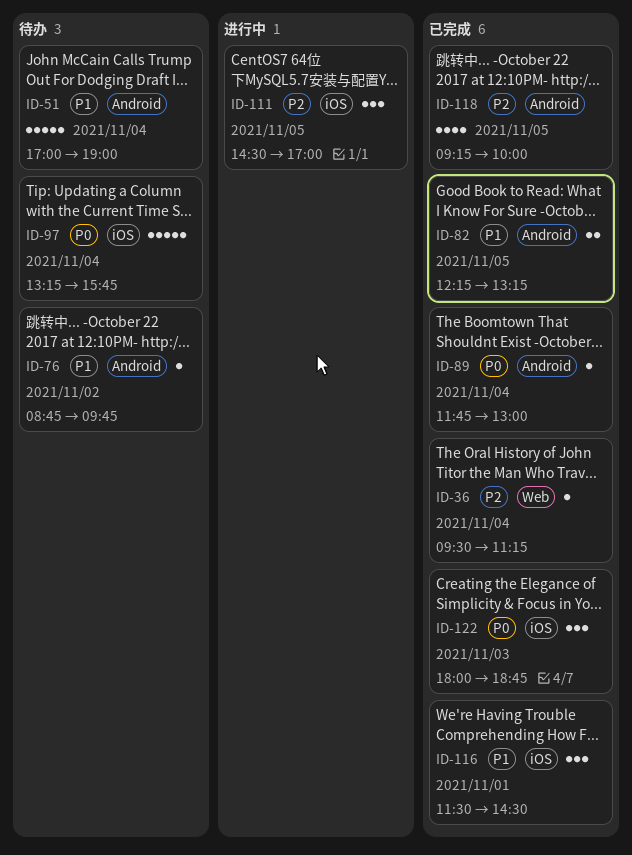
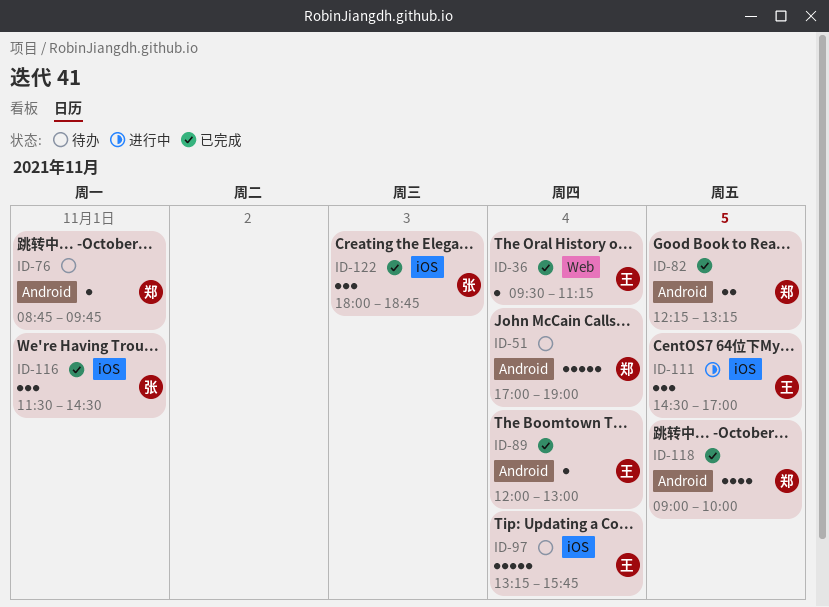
ID-76, day: Nov 2 -> Nov 1
ID-89, begins: 11:45 -> 12:00
ID-118, begins: 09:15 -> 09:00

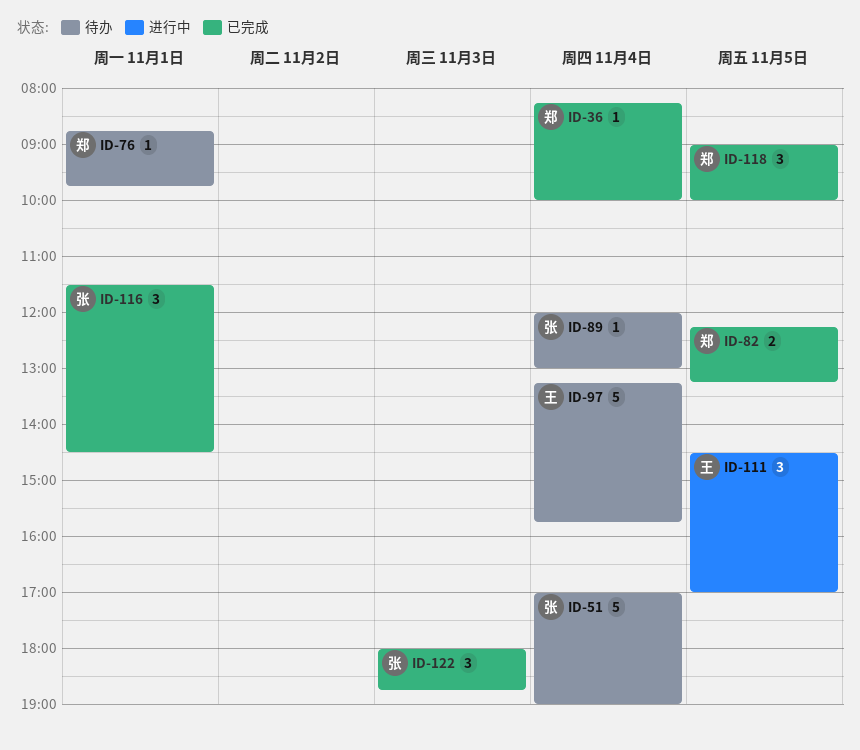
ID-36, owner: 王 -> 郑
ID-36, begins: 09:30 -> 08:15
ID-36, ends: 11:15 -> 10:00
ID-51, owner: 郑 -> 张
ID-89, status: 已完成 -> 待办
ID-89, owner: 王 -> 张
ID-118, estimate: 4 -> 3

